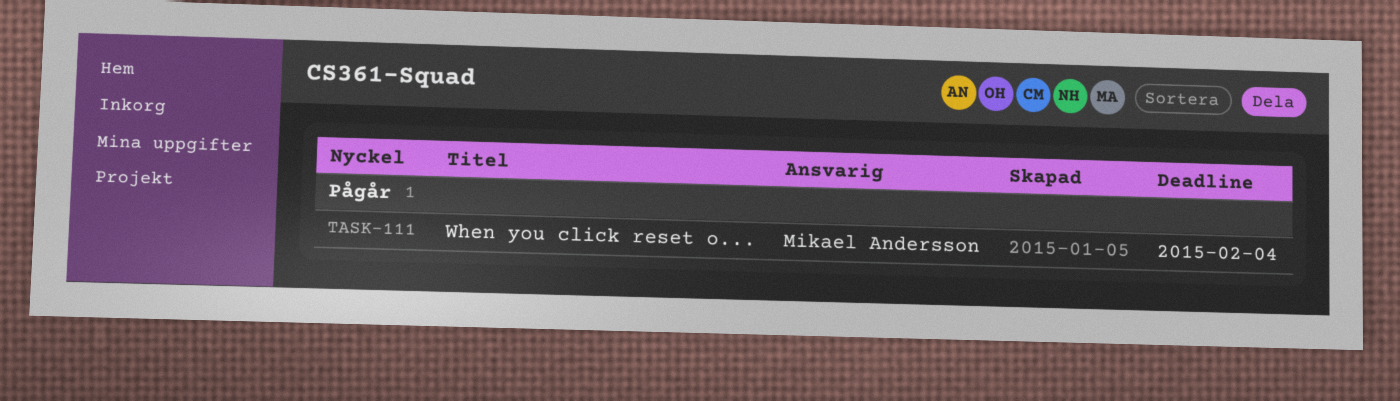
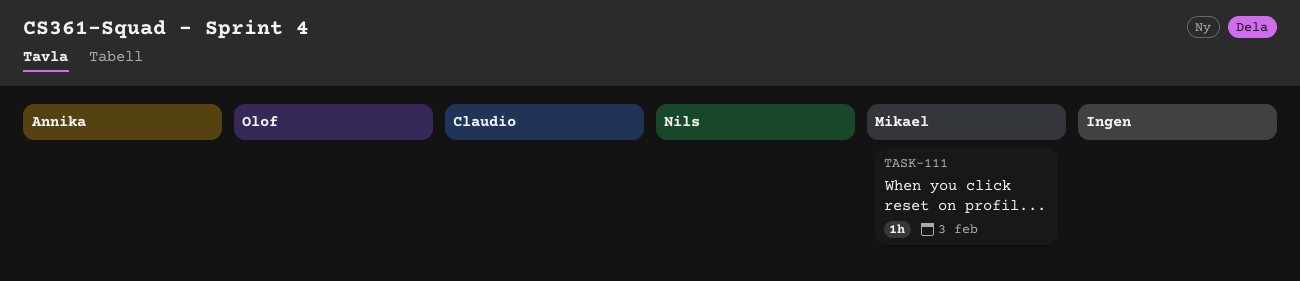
TASK-111, due: Feb 4 -> Feb 3

